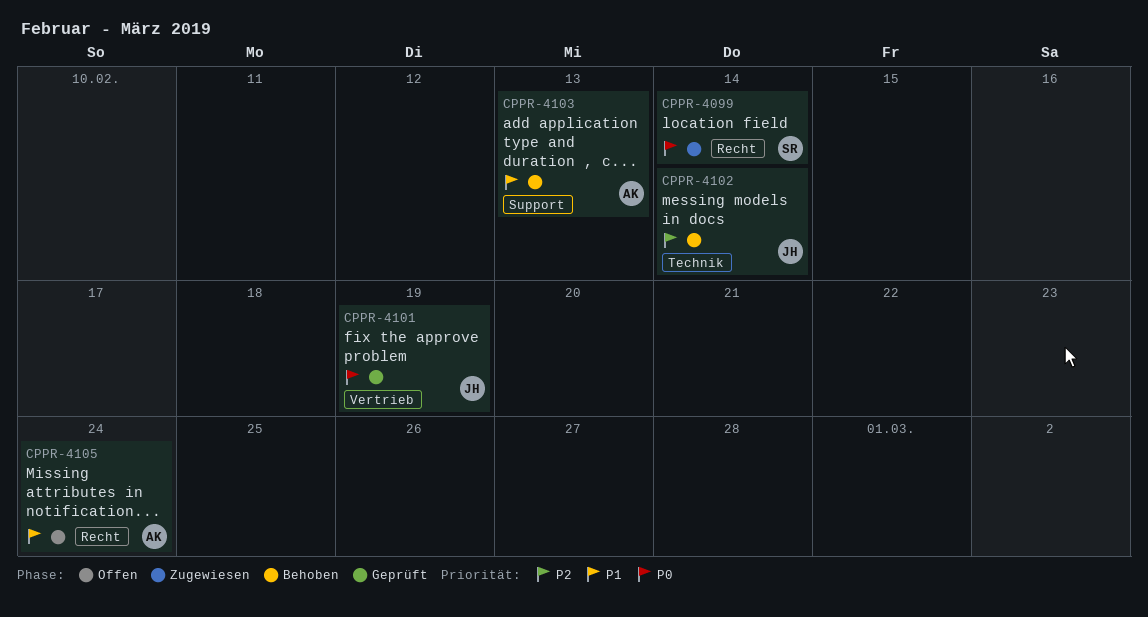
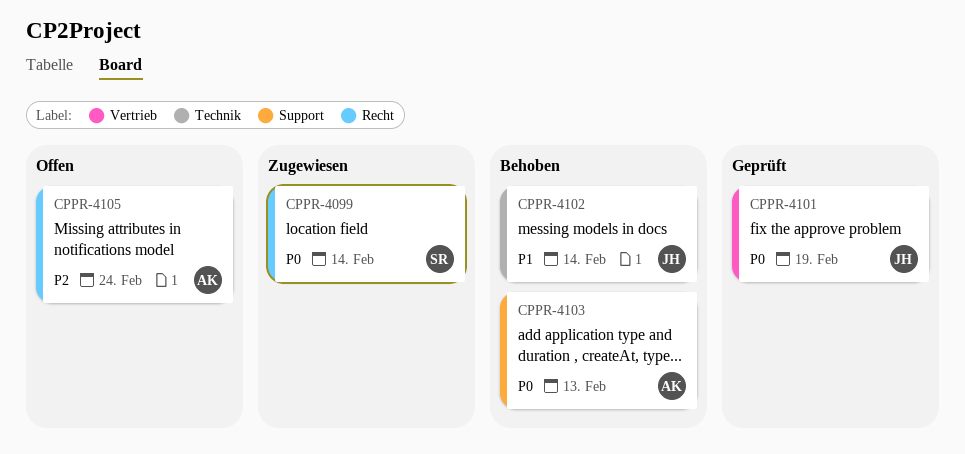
CPPR-4102, priority: P2 -> P1
CPPR-4103, priority: P1 -> P0
CPPR-4105, priority: P1 -> P2

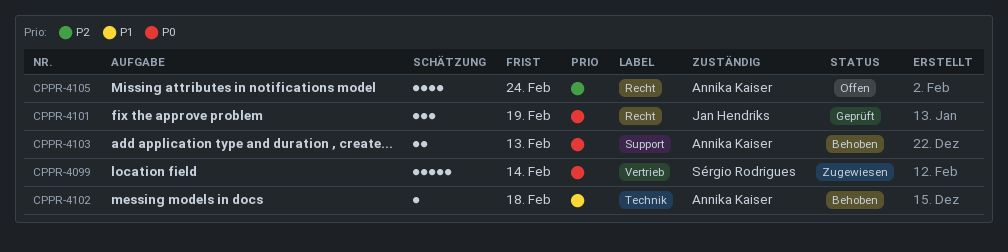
CPPR-4099, label: Recht -> Vertrieb
CPPR-4101, label: Vertrieb -> Recht
CPPR-4102, owner: Jan Hendriks -> Annika Kaiser
CPPR-4102, due: Feb 14 -> Feb 18

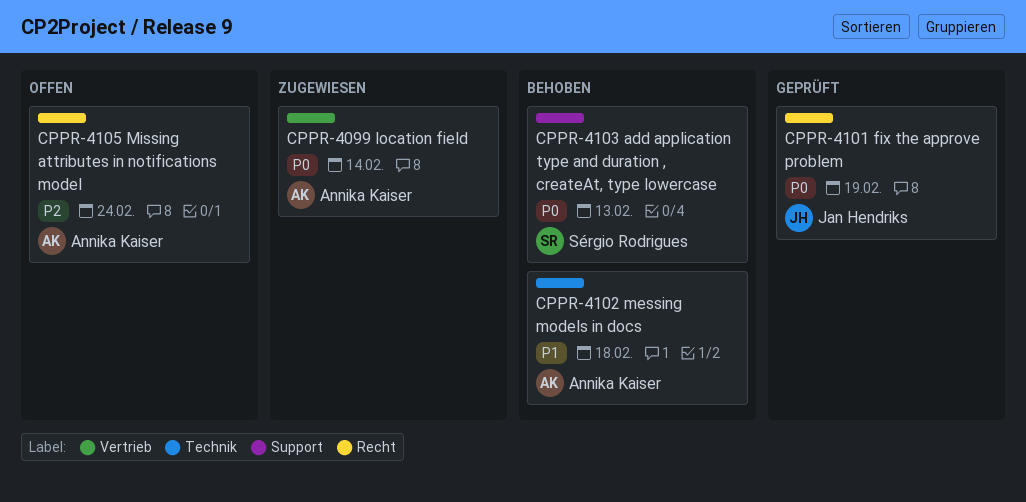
CPPR-4099, owner: Sérgio Rodrigues -> Annika Kaiser
CPPR-4103, owner: Annika Kaiser -> Sérgio Rodrigues

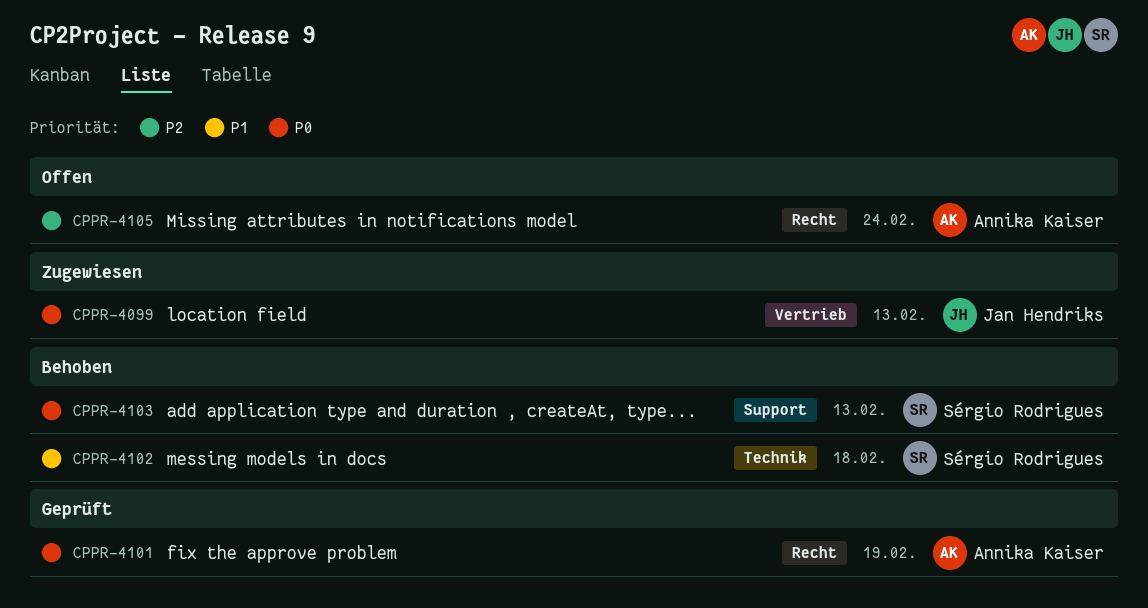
CPPR-4099, owner: Annika Kaiser -> Jan Hendriks
CPPR-4099, due: Feb 14 -> Feb 13
CPPR-4101, owner: Jan Hendriks -> Annika Kaiser
CPPR-4102, owner: Annika Kaiser -> Sérgio Rodrigues

